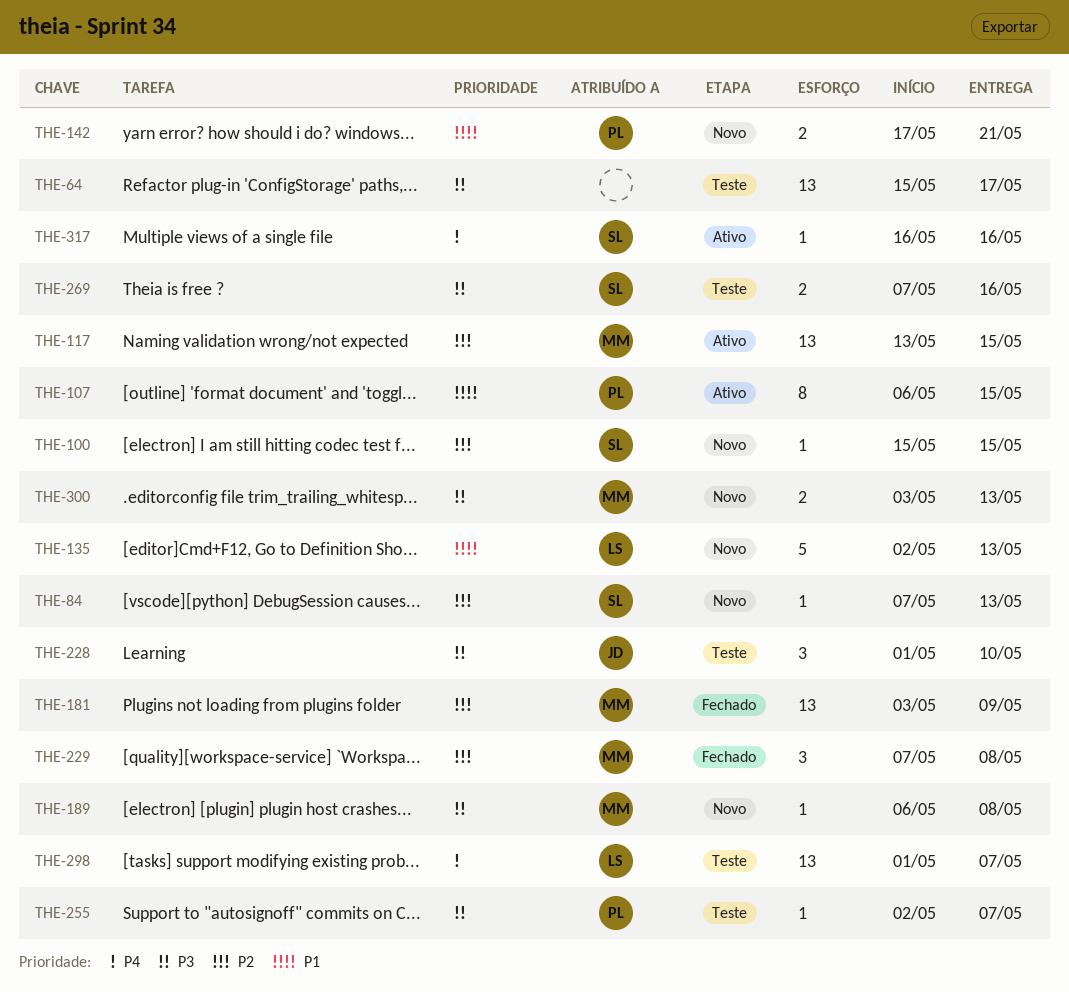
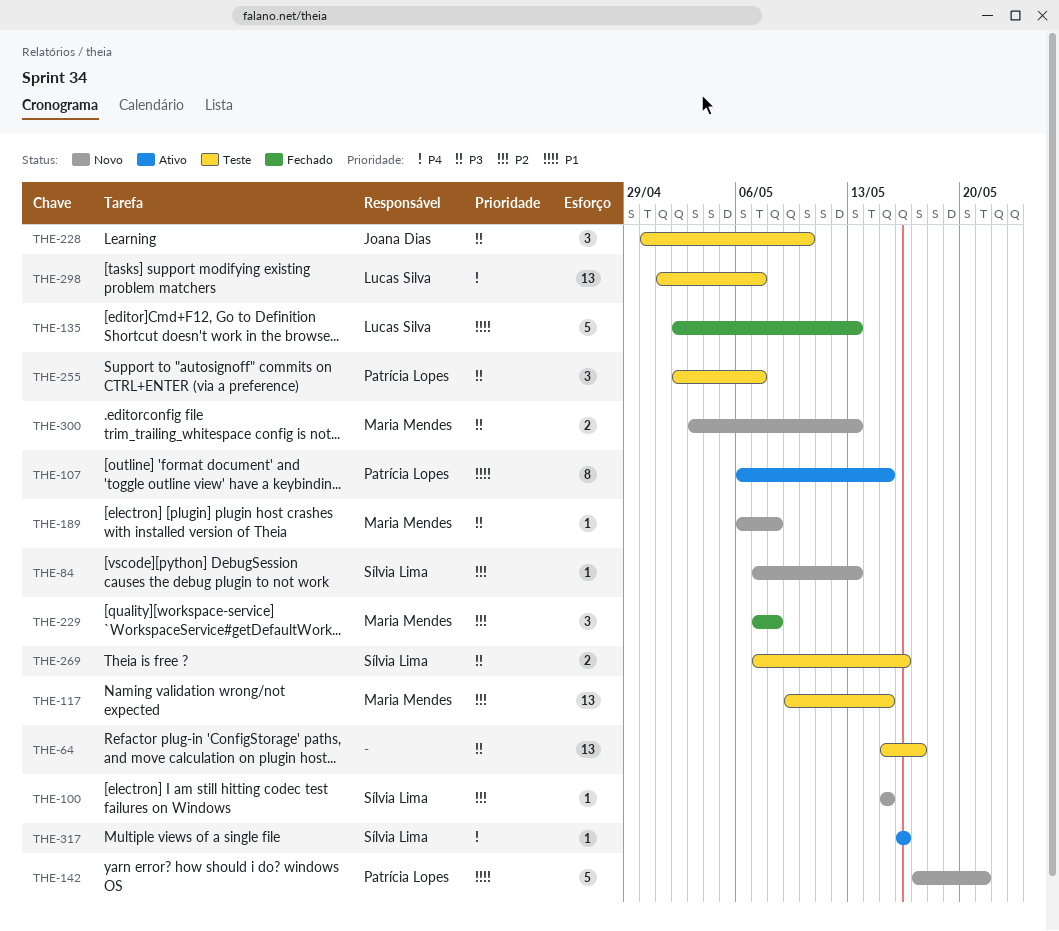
THE-117, status: Ativo -> Teste
THE-117, start: May 13 -> May 9
THE-135, status: Novo -> Fechado
THE-142, estimate: 2 -> 5
THE-181: present -> none
THE-228, start: May 1 -> Apr 30
THE-255, estimate: 1 -> 3

